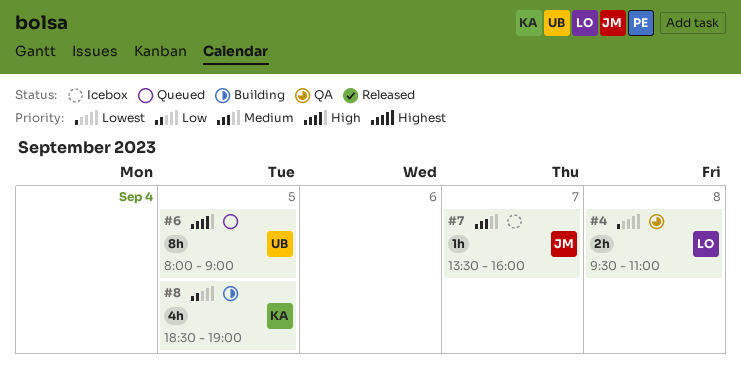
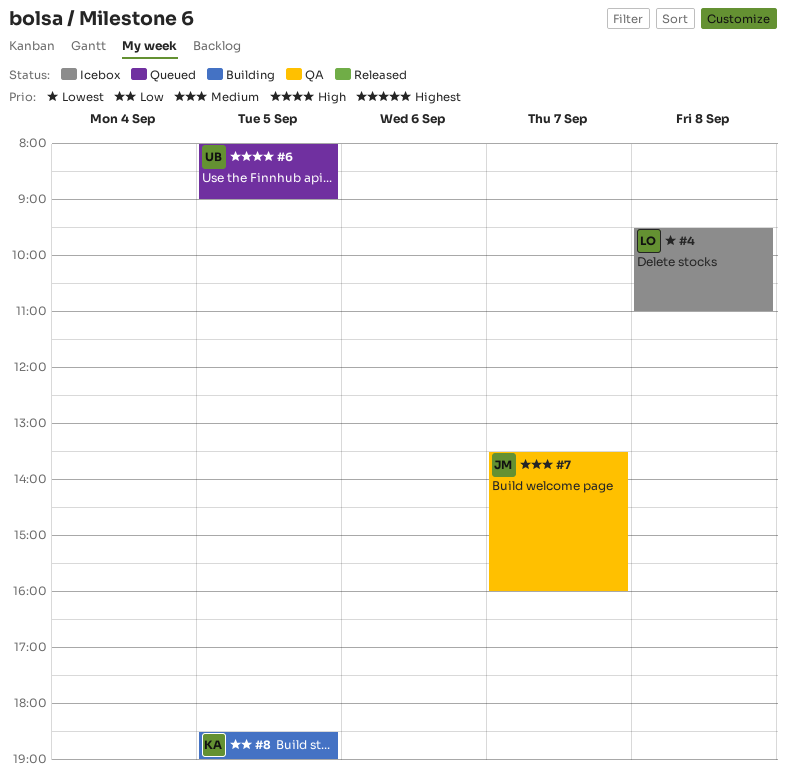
#4, status: QA -> Icebox
#7, status: Icebox -> QA

